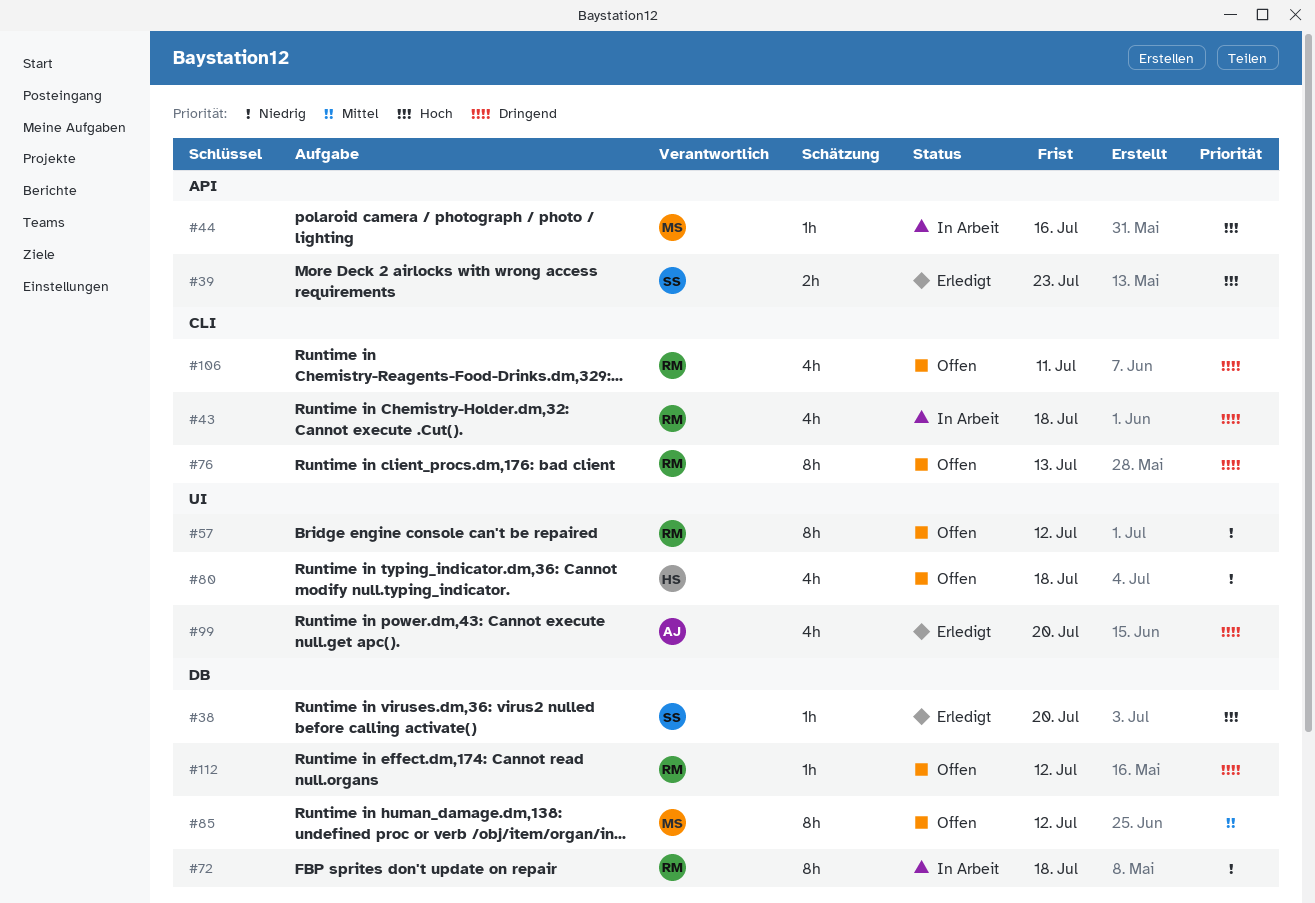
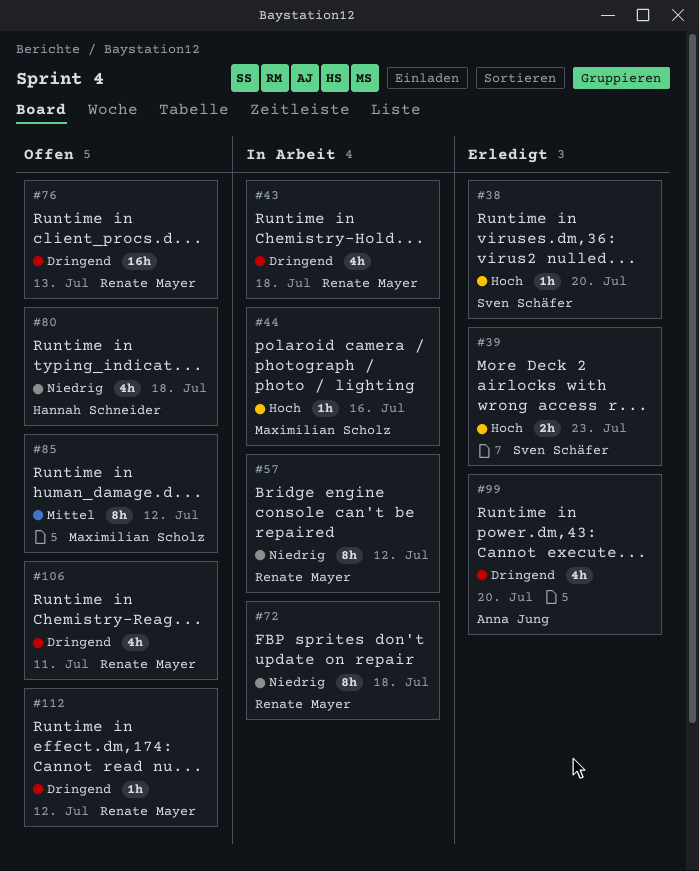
#57, status: Offen -> In Arbeit
#76, estimate: 8h -> 16h

